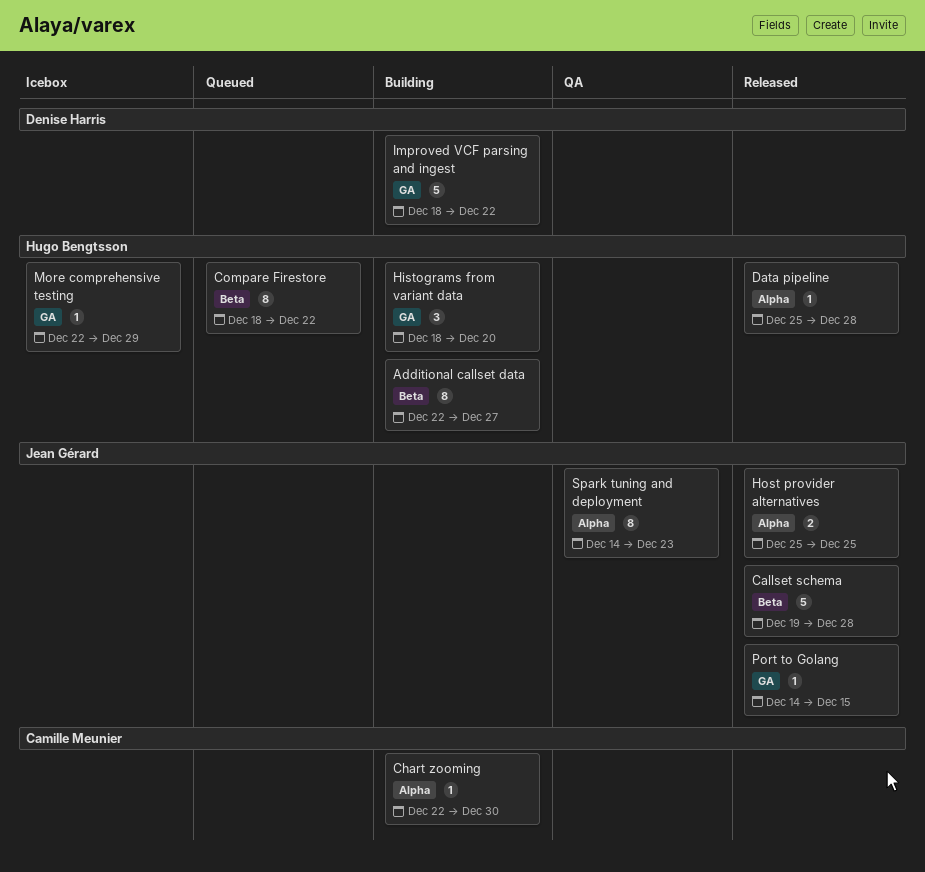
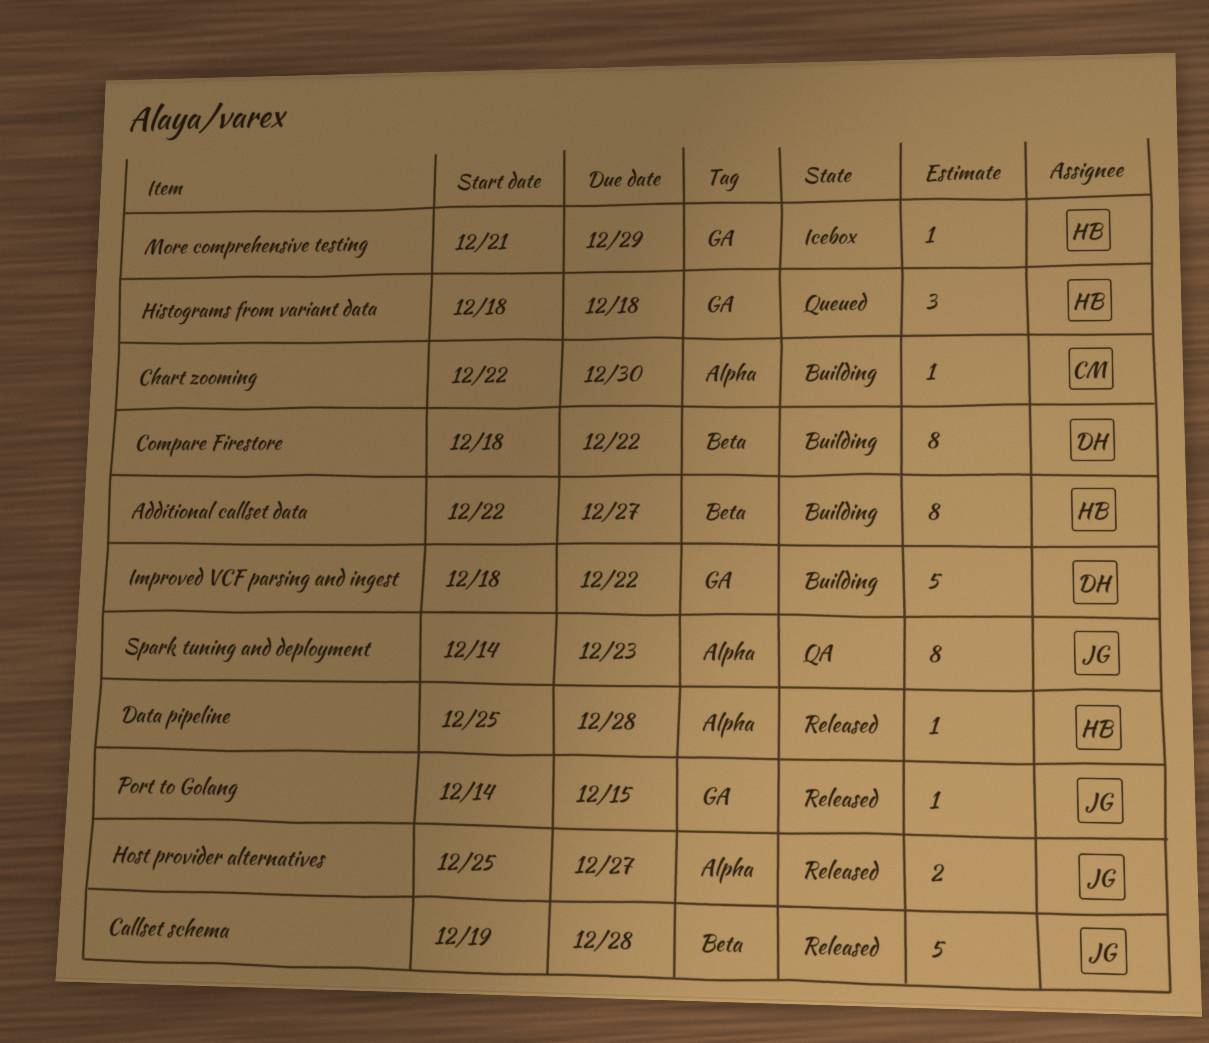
Compare Firestore, status: Queued -> Building
Compare Firestore, owner: Hugo Bengtsson -> Denise Harris
Histograms from variant data, status: Building -> Queued
Histograms from variant data, due: Dec 20 -> Dec 18
Host provider alternatives, due: Dec 25 -> Dec 27
More comprehensive testing, start: Dec 22 -> Dec 21

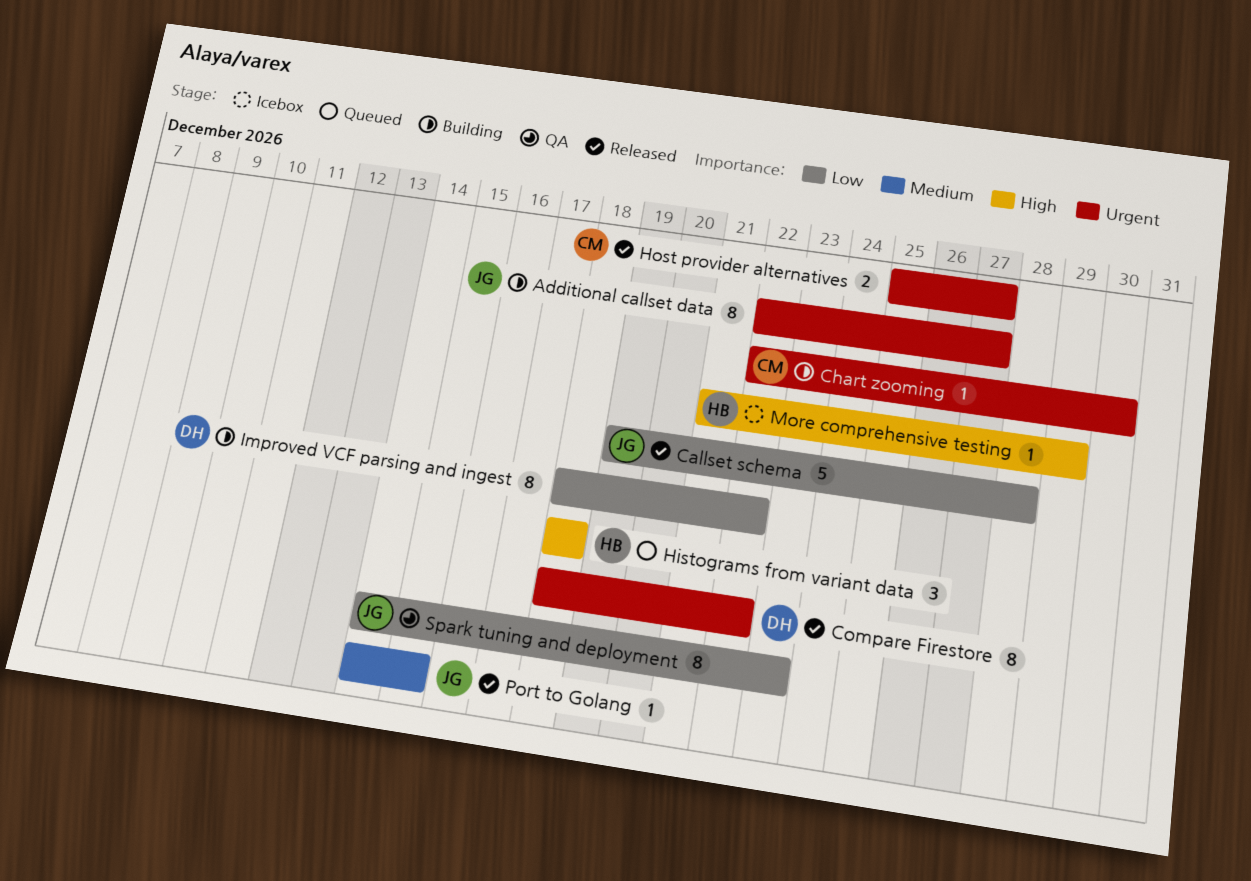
Additional callset data, owner: HB -> JG
Compare Firestore, status: Building -> Released
Data pipeline: present -> none
Host provider alternatives, owner: JG -> CM
Improved VCF parsing and ingest, estimate: 5 -> 8

